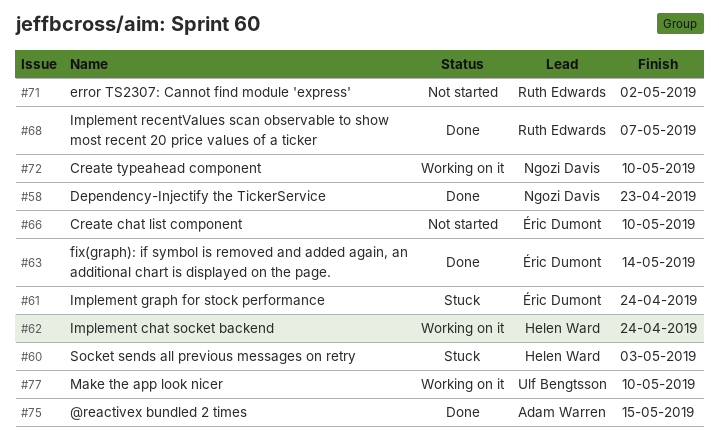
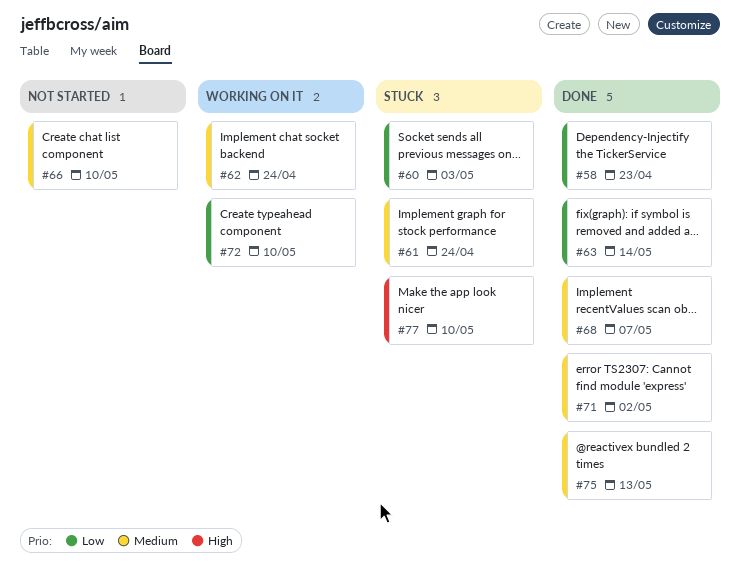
#71, status: Not started -> Done
#75, due: May 15 -> May 13
#77, status: Working on it -> Stuck

